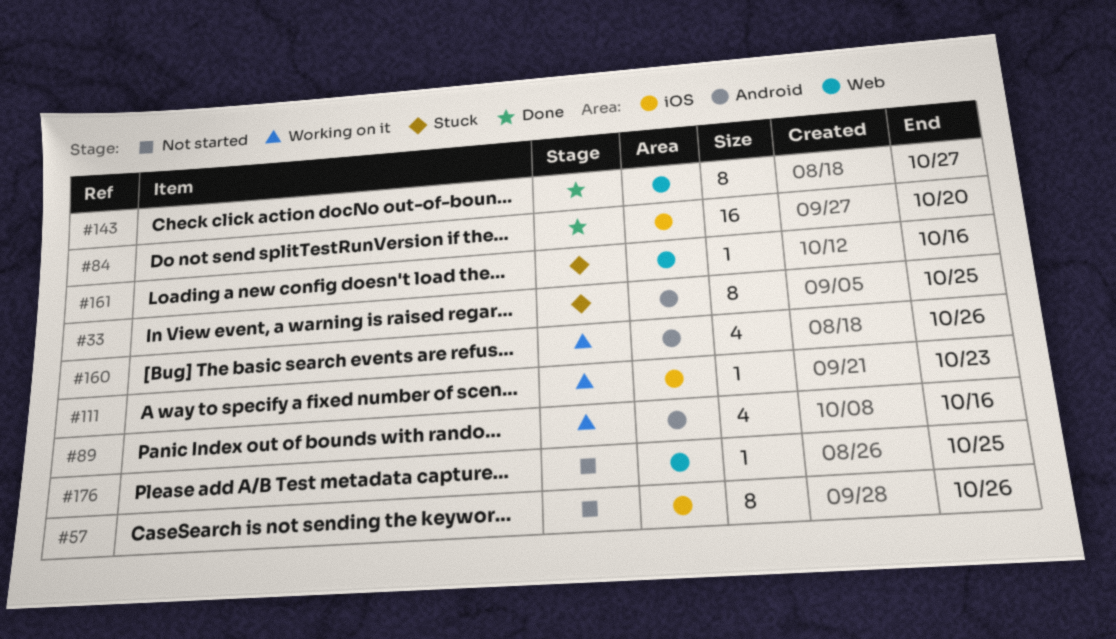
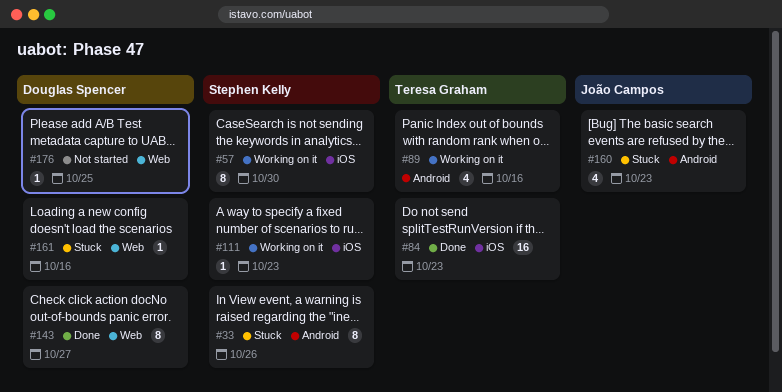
#33, due: Oct 25 -> Oct 26
#57, status: Not started -> Working on it
#57, due: Oct 26 -> Oct 30
#84, due: Oct 20 -> Oct 23
#160, status: Working on it -> Stuck
#160, due: Oct 26 -> Oct 23

